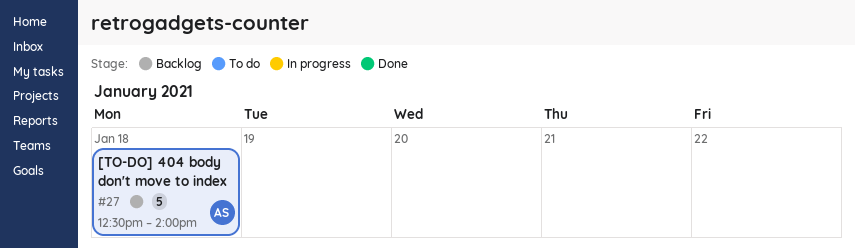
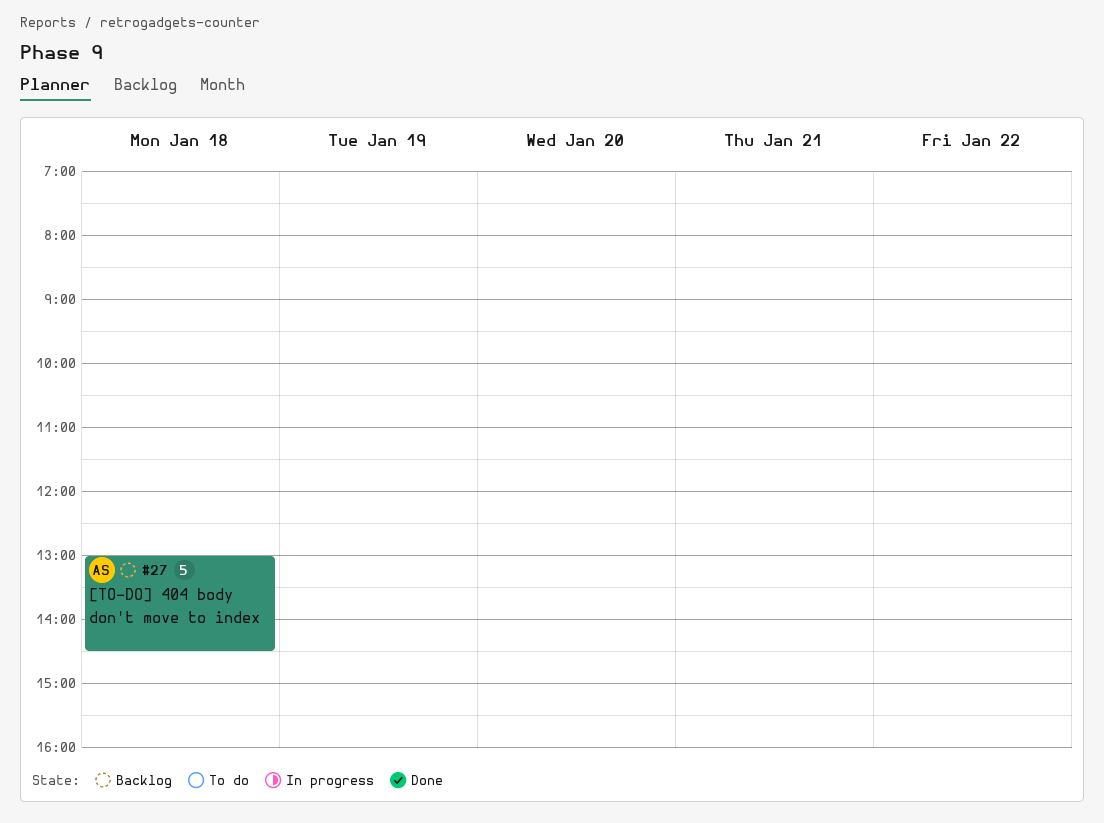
#27, begins: 12:30 -> 13:00
#27, ends: 14:00 -> 14:30

